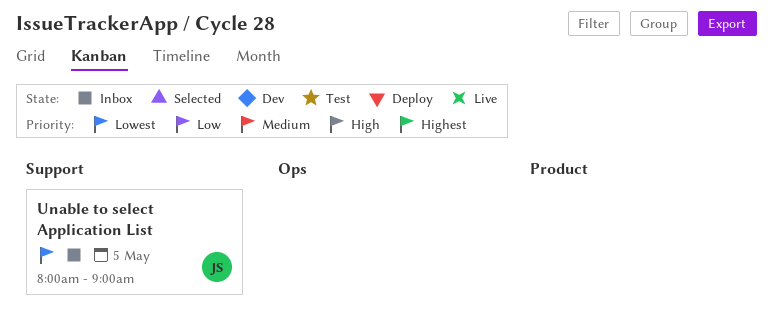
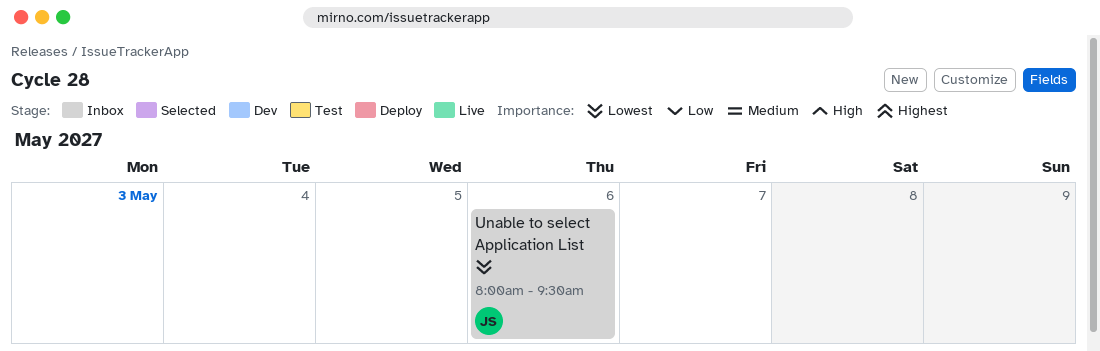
Unable to select Application List, day: May 5 -> May 6
Unable to select Application List, ends: 09:00 -> 09:30

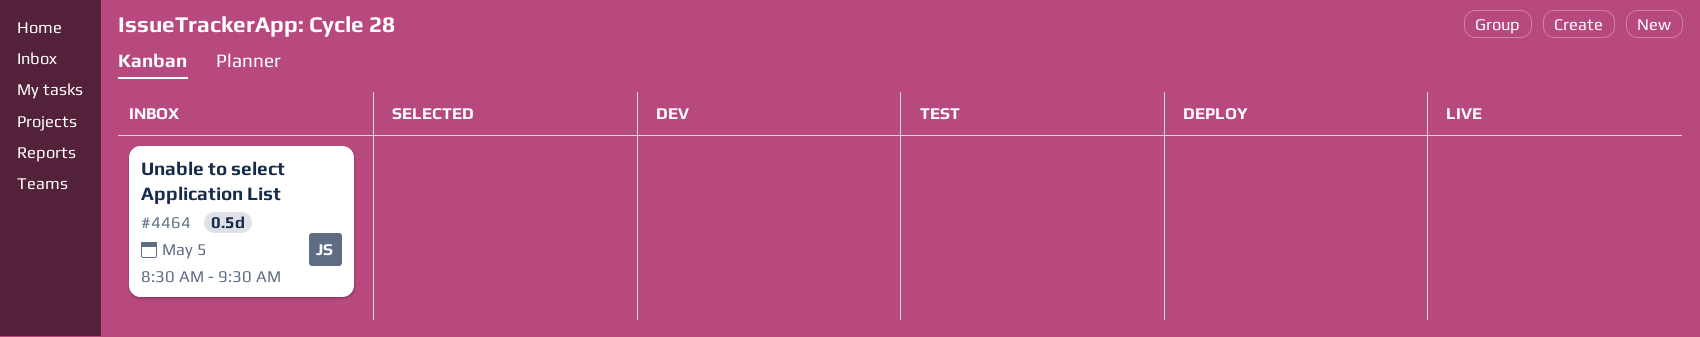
Unable to select Application List, day: May 6 -> May 5
Unable to select Application List, begins: 08:00 -> 08:30

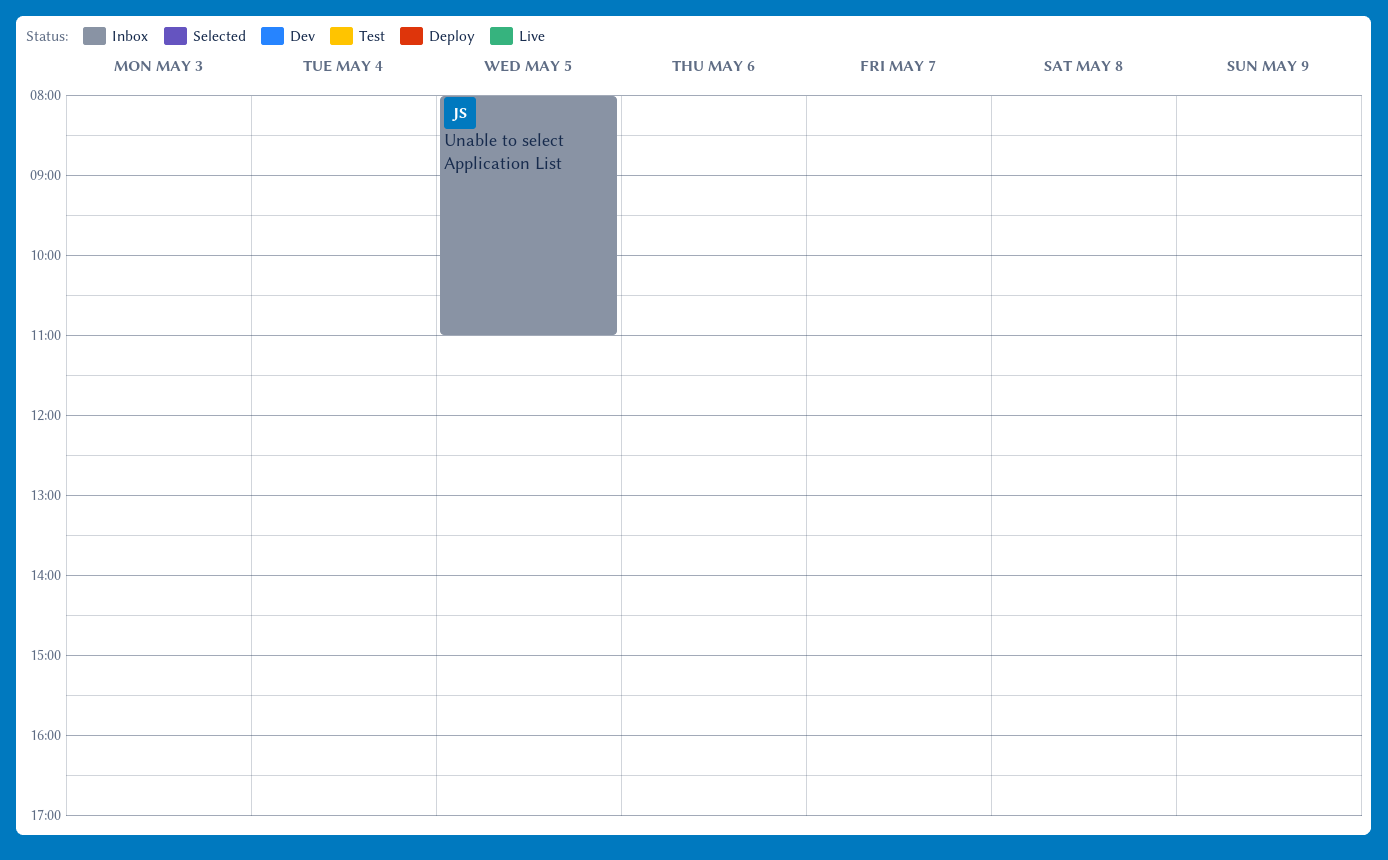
Unable to select Application List, begins: 08:30 -> 08:00
Unable to select Application List, ends: 09:30 -> 11:00

